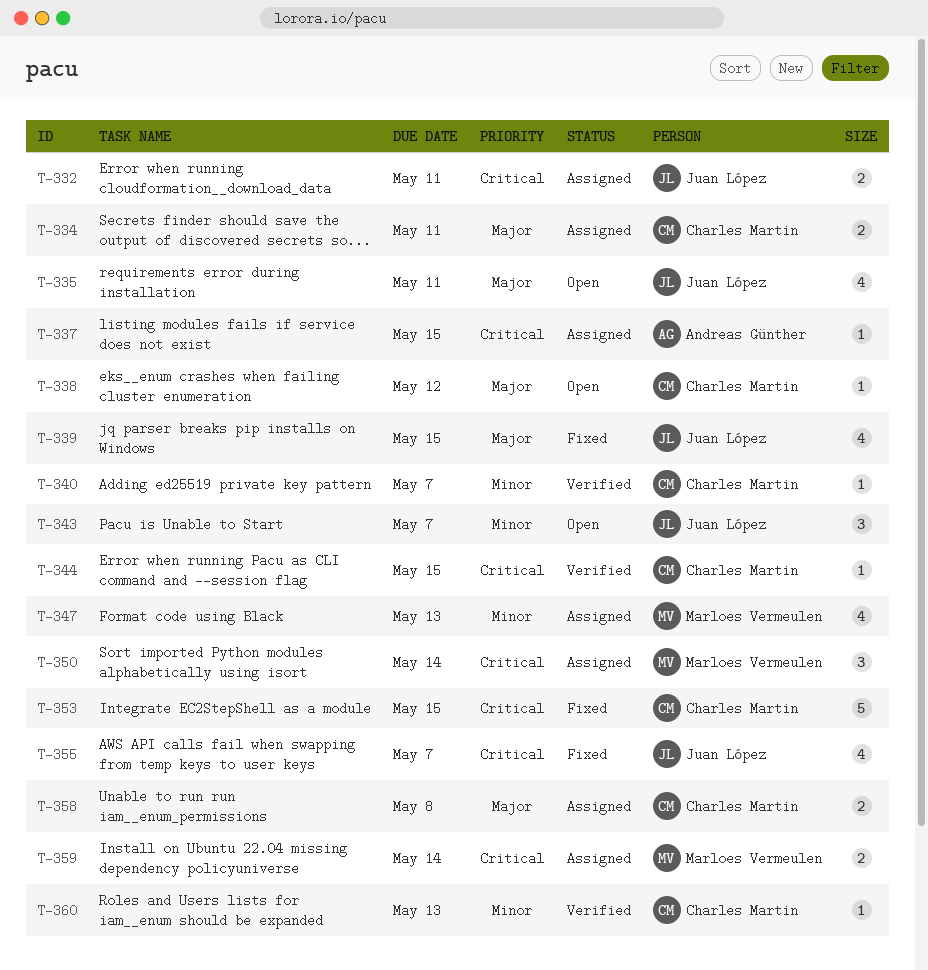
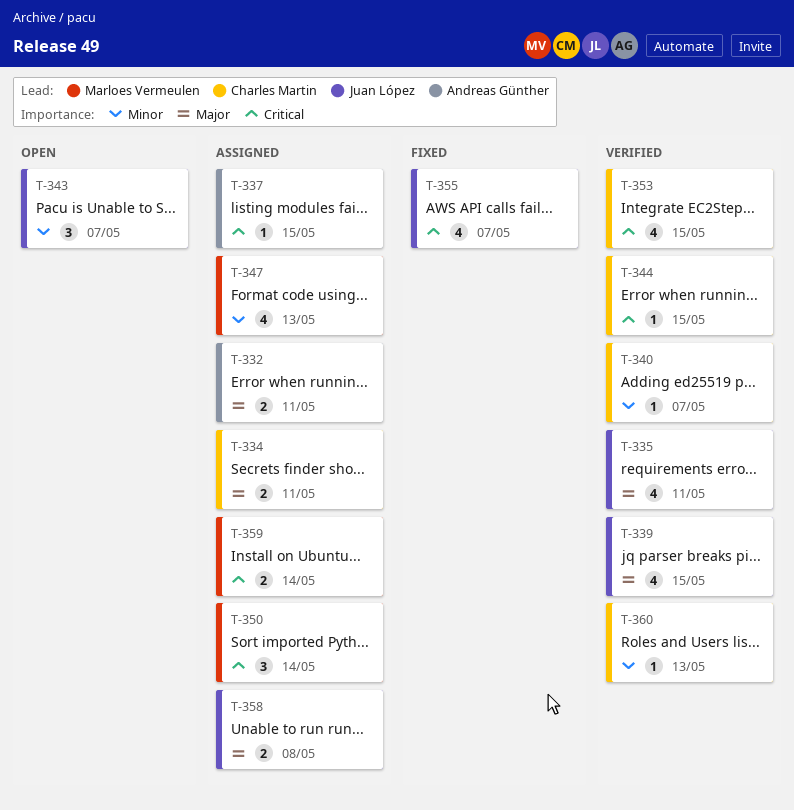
T-332, owner: Juan López -> Andreas Günther
T-332, priority: Critical -> Major
T-335, status: Open -> Verified
T-338: present -> none
T-339, status: Fixed -> Verified
T-353, status: Fixed -> Verified
T-353, estimate: 5 -> 4
T-358, owner: Charles Martin -> Juan López

